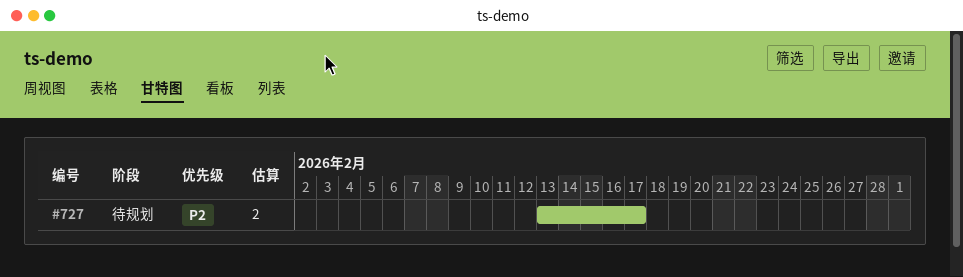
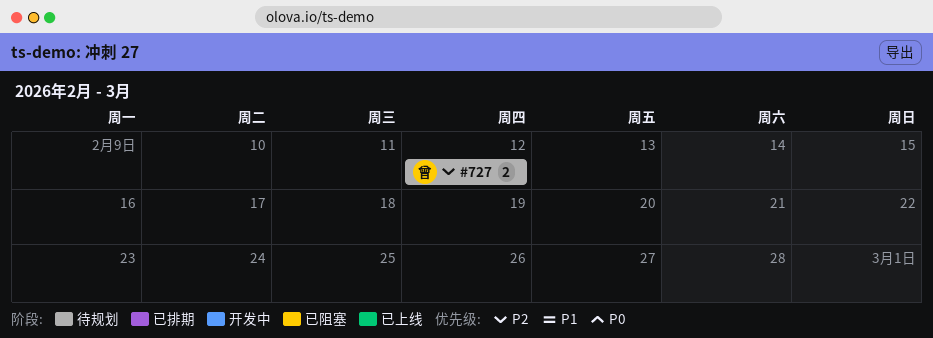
#727, start: Feb 13 -> Feb 12
#727, due: Feb 17 -> Feb 12

